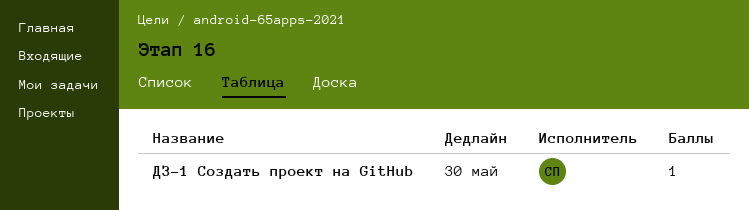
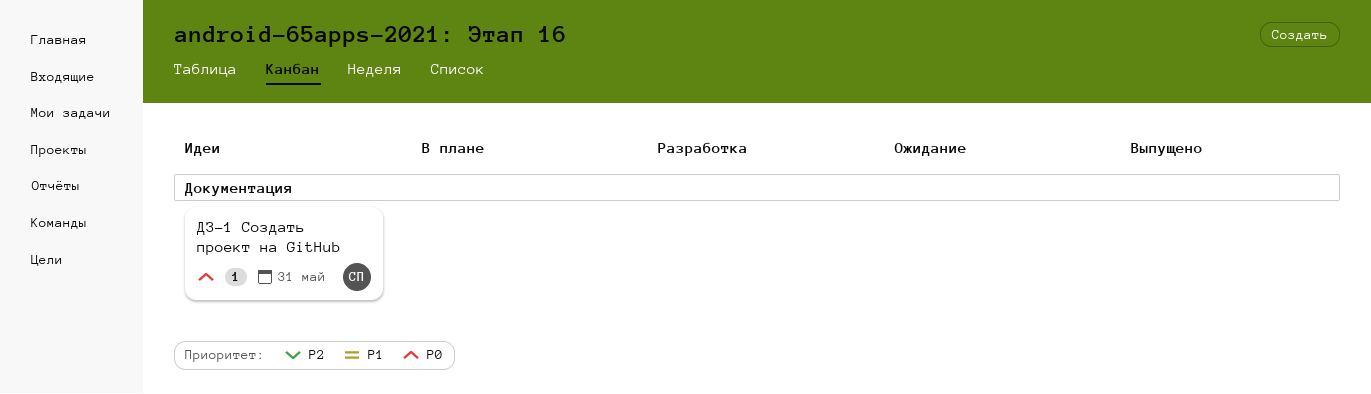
ДЗ-1 Создать проект на GitHub, due: May 30 -> May 31

